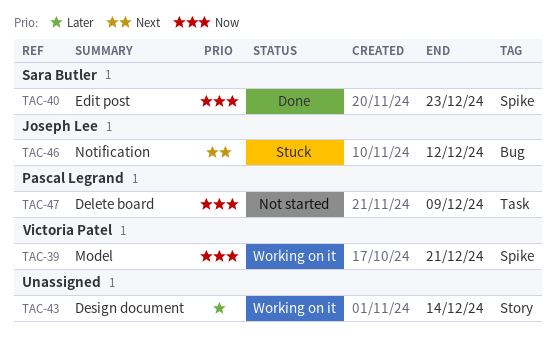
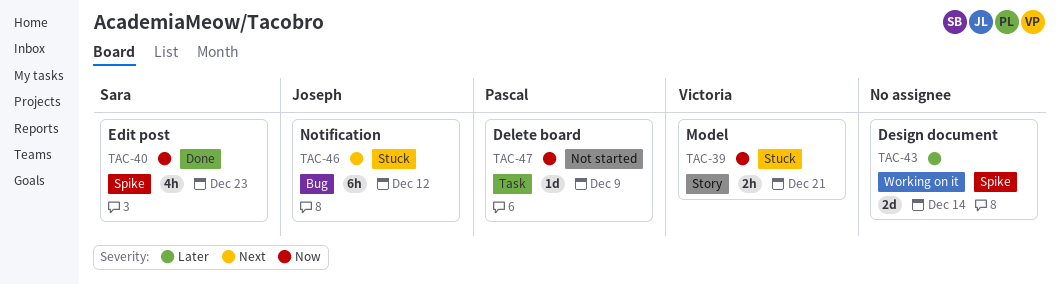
TAC-39, status: Working on it -> Stuck
TAC-39, label: Spike -> Story
TAC-43, label: Story -> Spike

